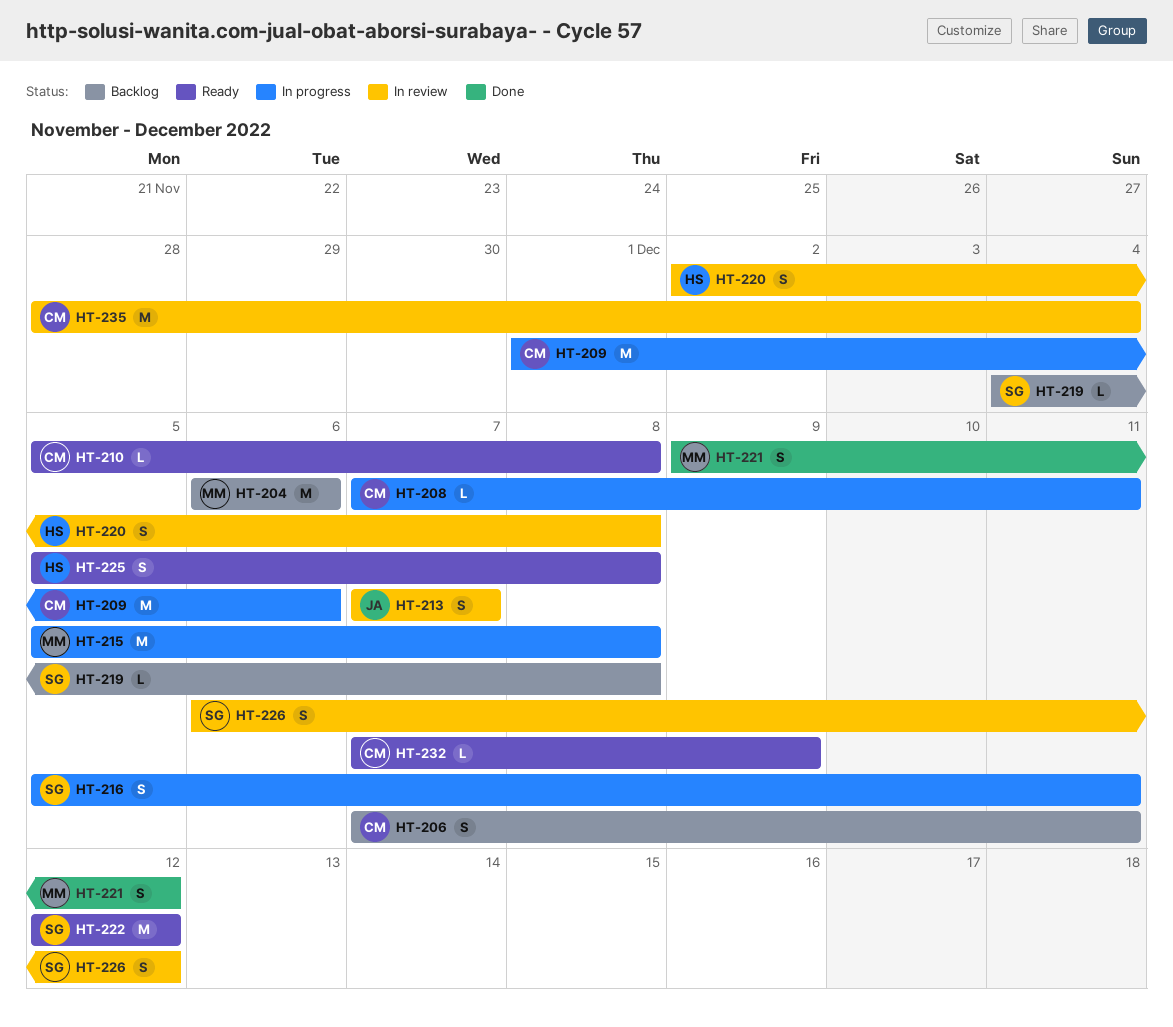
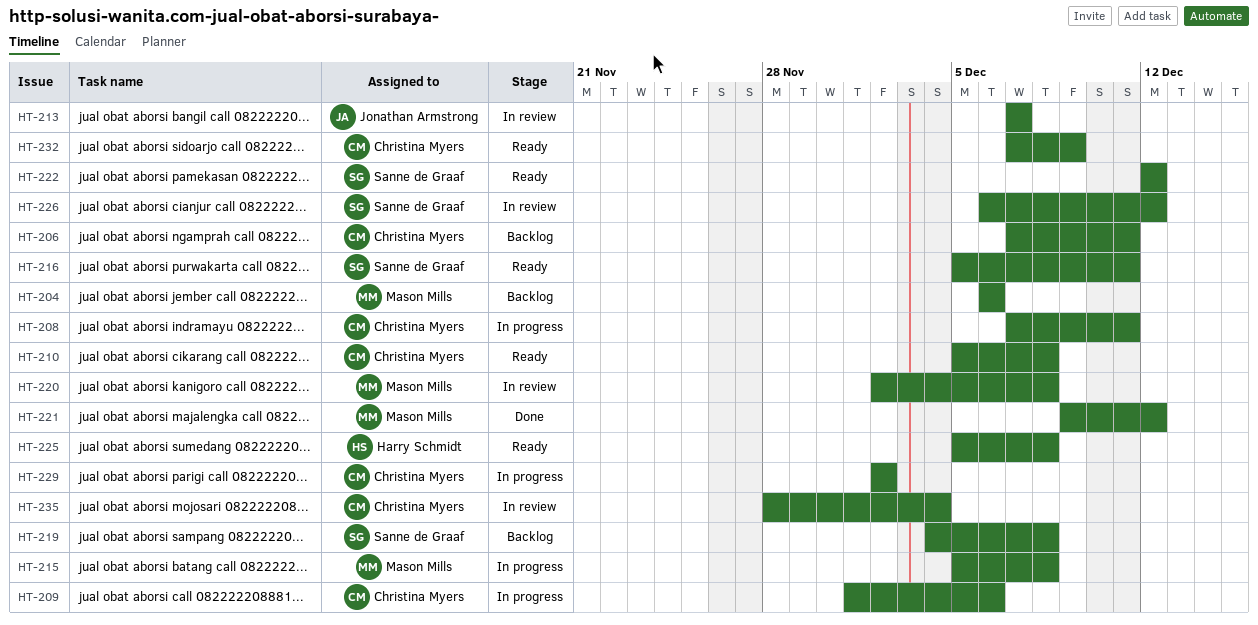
HT-216, status: In progress -> Ready
HT-220, owner: Harry Schmidt -> Mason Mills
HT-229: none -> present

